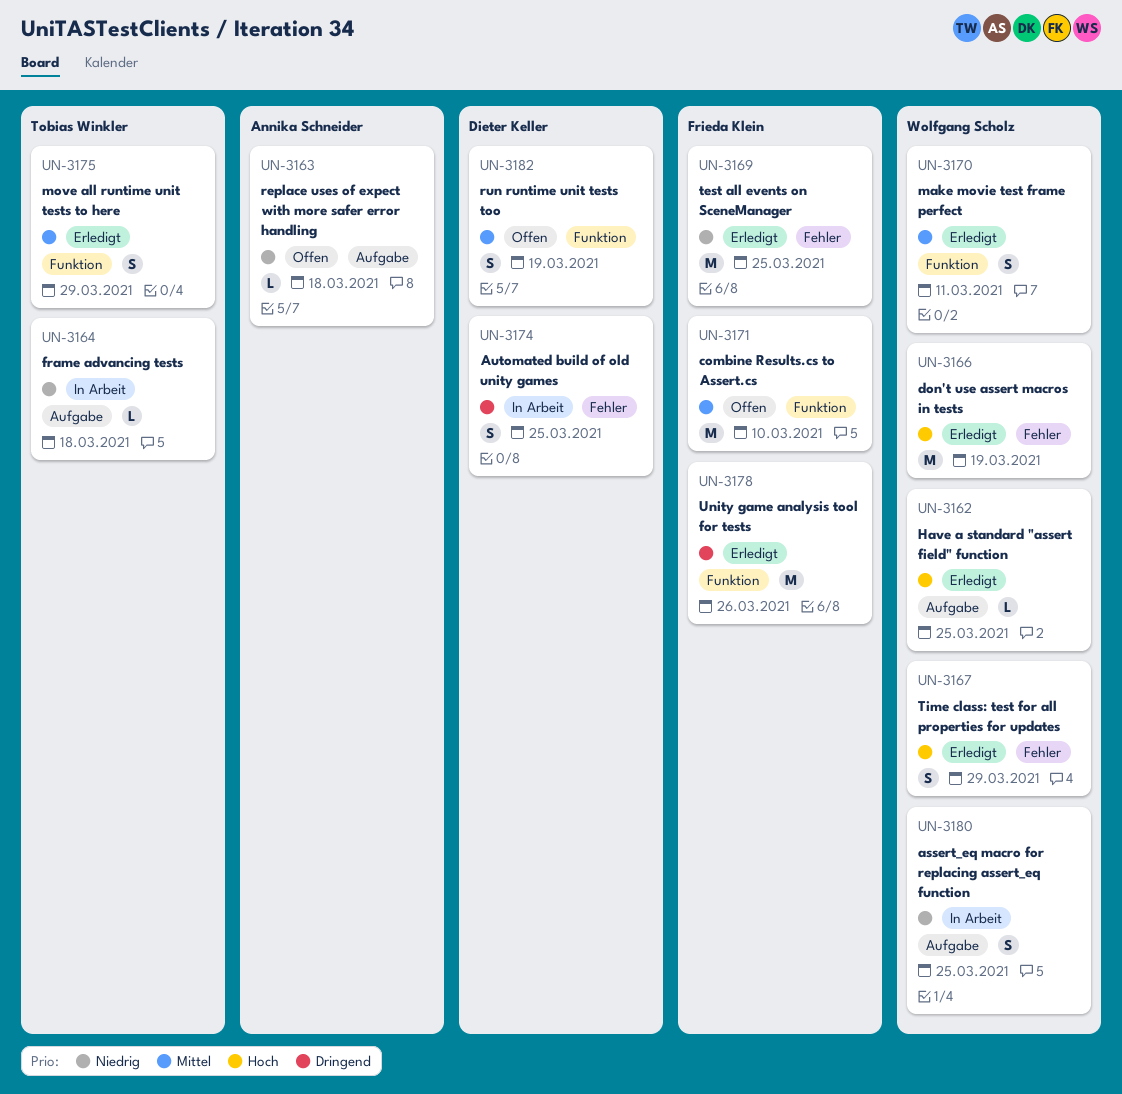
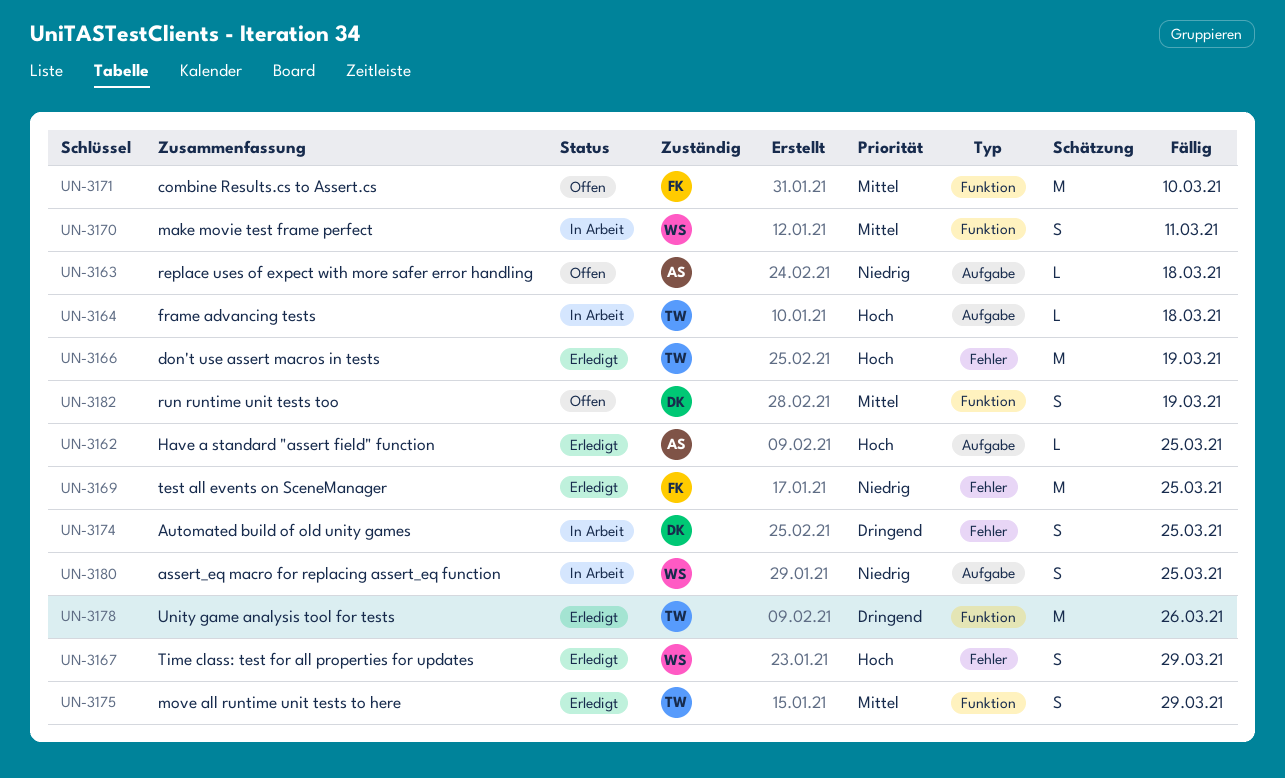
UN-3162, owner: Wolfgang Scholz -> Annika Schneider
UN-3164, priority: Niedrig -> Hoch
UN-3166, owner: Wolfgang Scholz -> Tobias Winkler
UN-3170, status: Erledigt -> In Arbeit
UN-3178, owner: Frieda Klein -> Tobias Winkler

